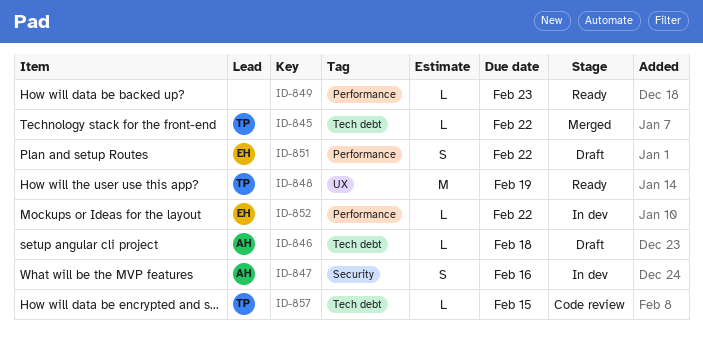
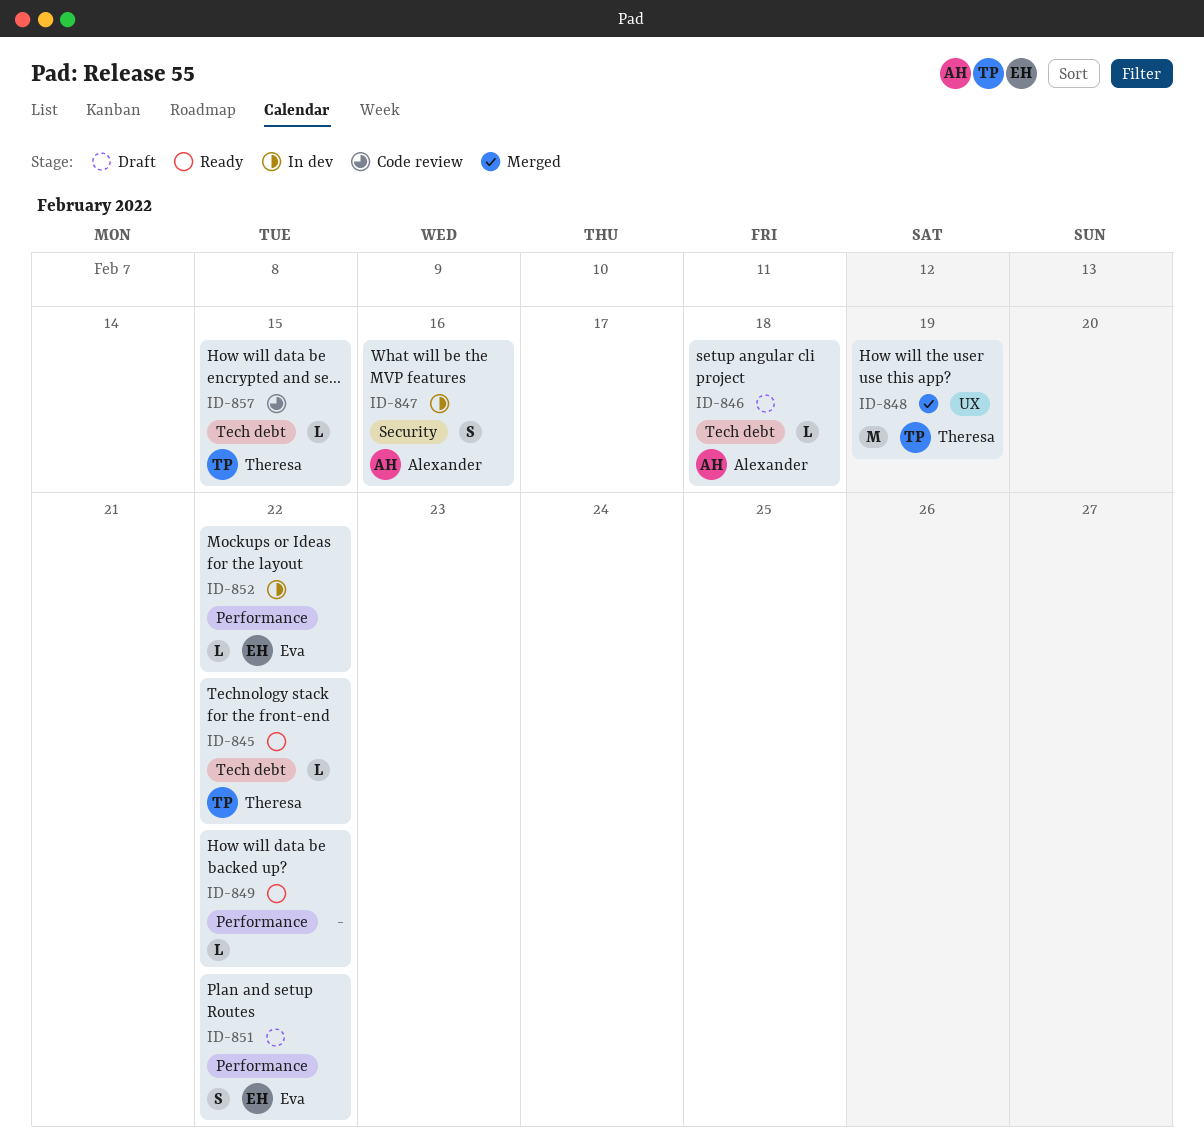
ID-845, status: Merged -> Ready
ID-848, status: Ready -> Merged
ID-849, due: Feb 23 -> Feb 22

